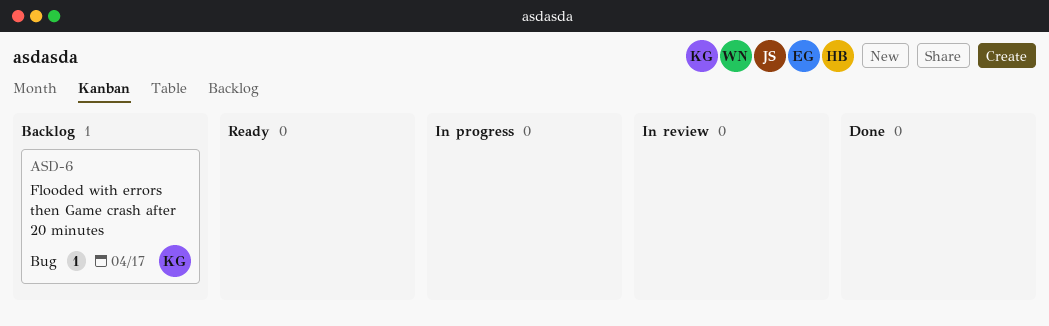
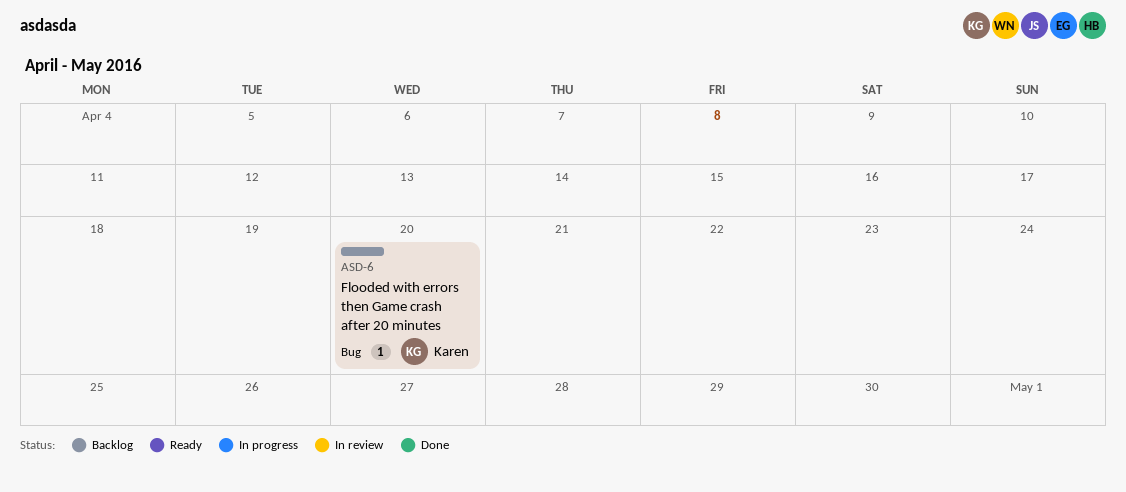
ASD-6, due: Apr 17 -> Apr 20

